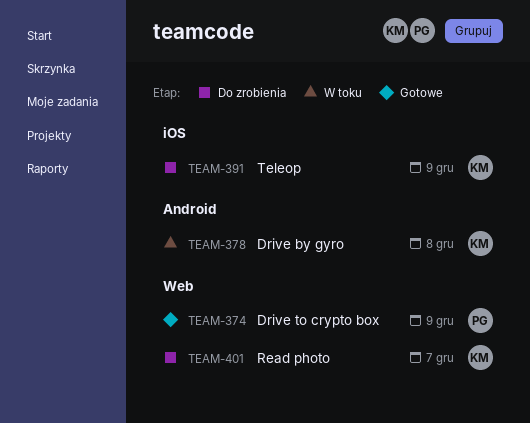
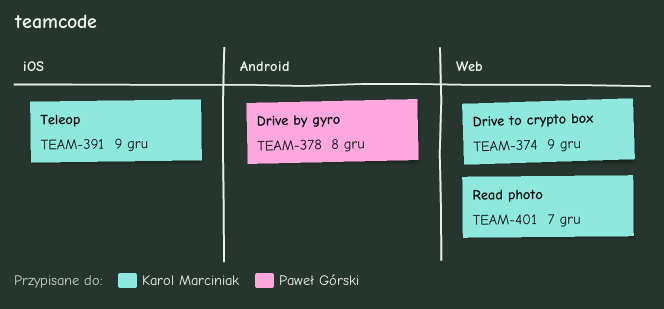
TEAM-374, owner: Paweł Górski -> Karol Marciniak
TEAM-378, owner: Karol Marciniak -> Paweł Górski

